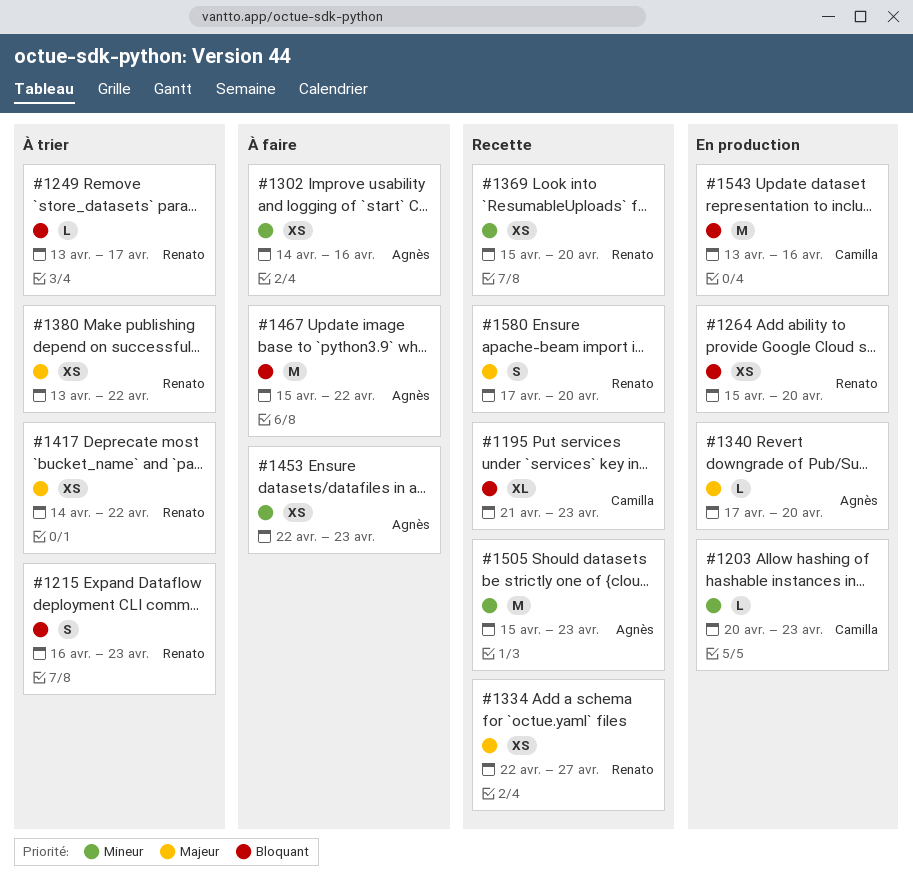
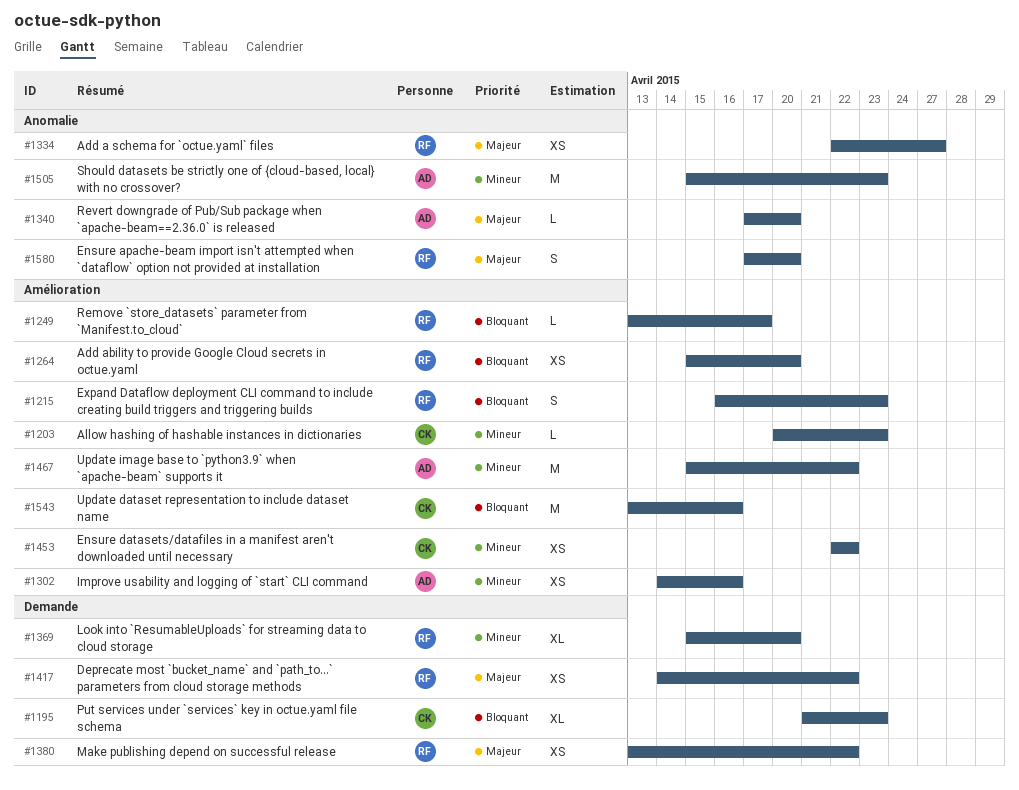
#1369, estimate: XS -> XL
#1453, owner: Agnès -> Camilla
#1453, due: Apr 23 -> Apr 22
#1467, priority: Bloquant -> Mineur

